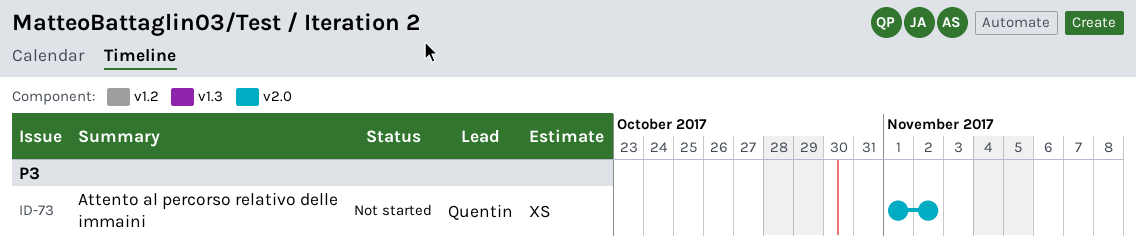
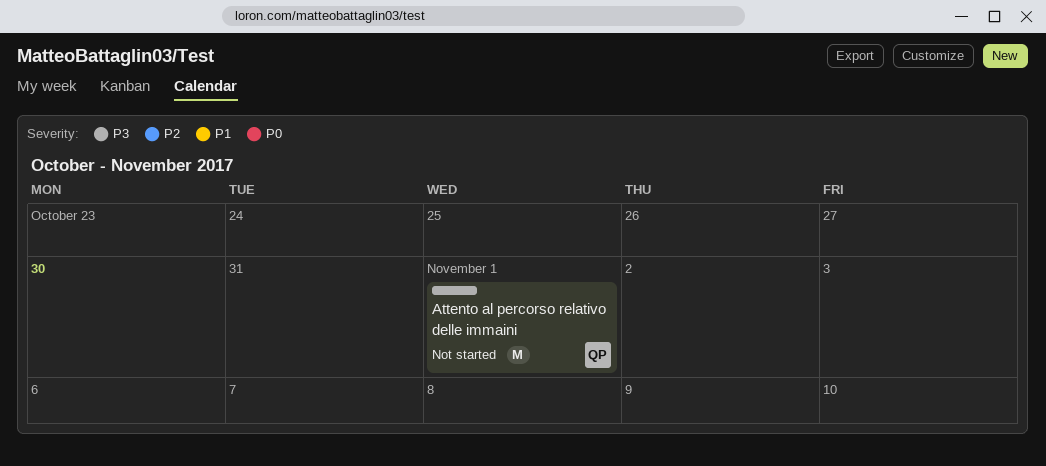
Attento al percorso relativo delle immaini, estimate: XS -> M
Attento al percorso relativo delle immaini, due: Nov 2 -> Nov 1

